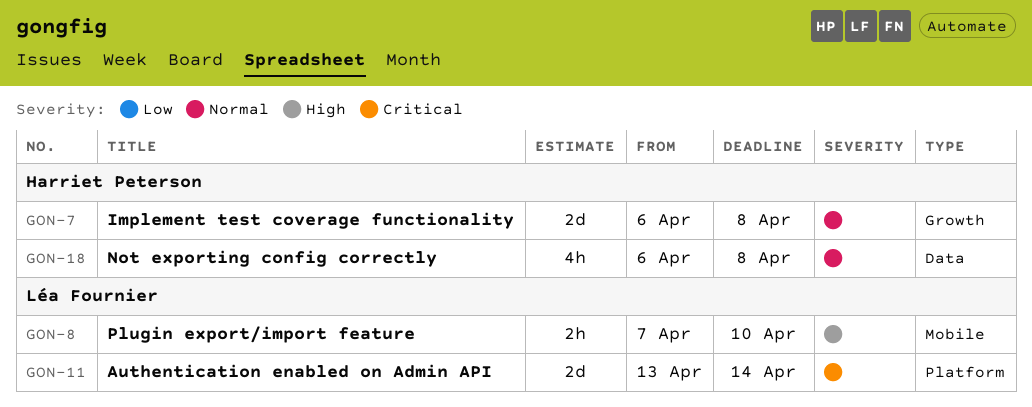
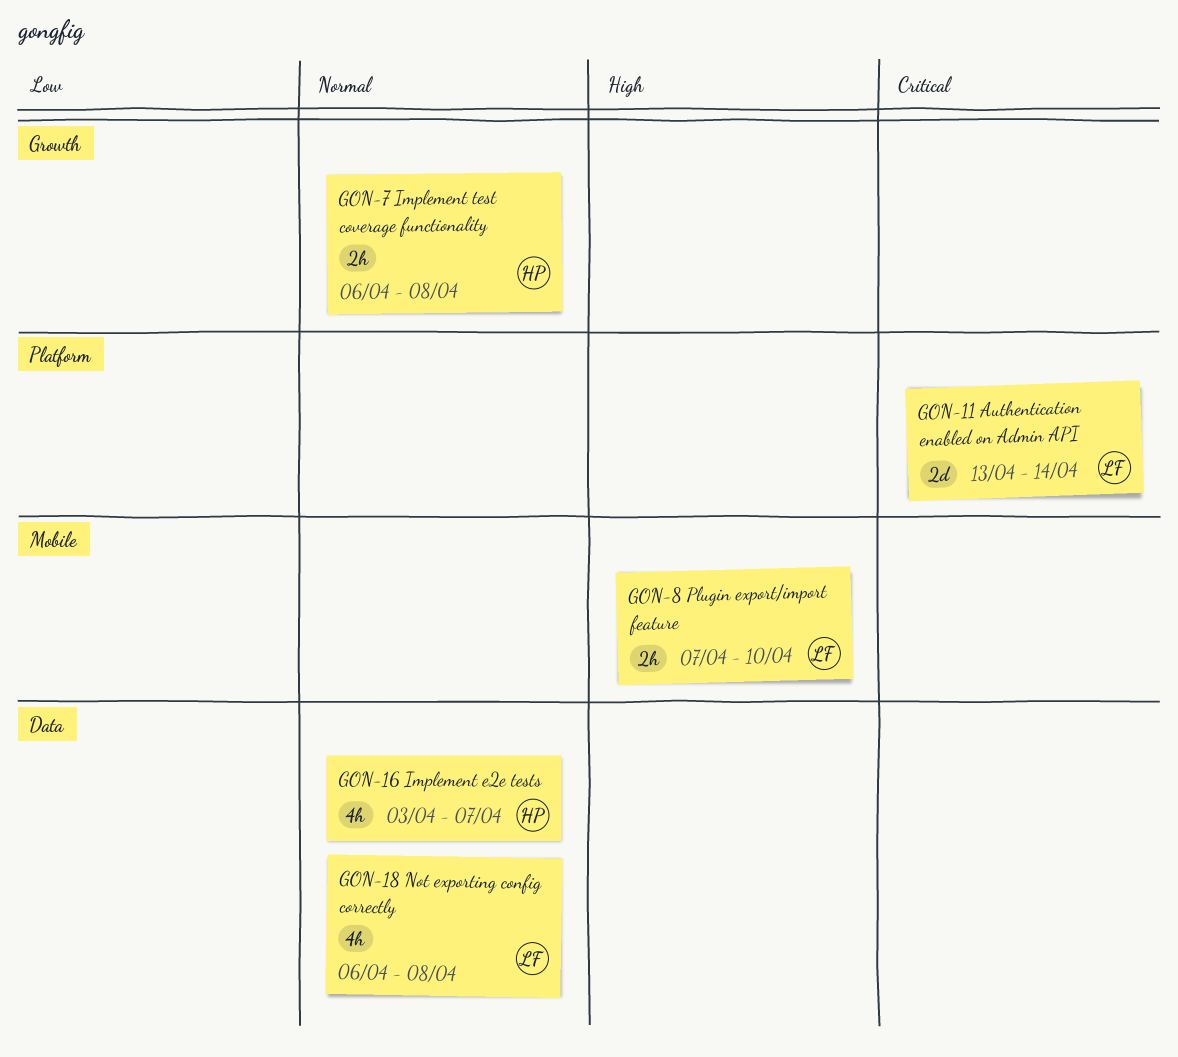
GON-7, estimate: 2d -> 2h
GON-16: none -> present
GON-18, owner: Harriet Peterson -> Léa Fournier

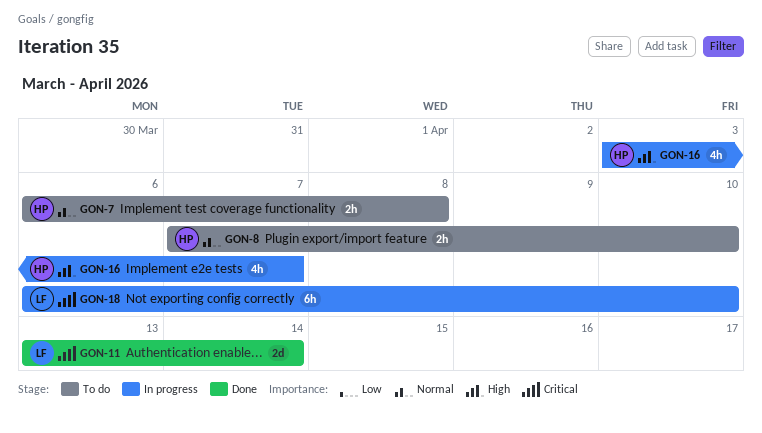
GON-8, owner: LF -> HP
GON-8, priority: High -> Normal
GON-16, priority: Normal -> High
GON-18, priority: Normal -> Critical
GON-18, estimate: 4h -> 6h
GON-18, due: Apr 8 -> Apr 10

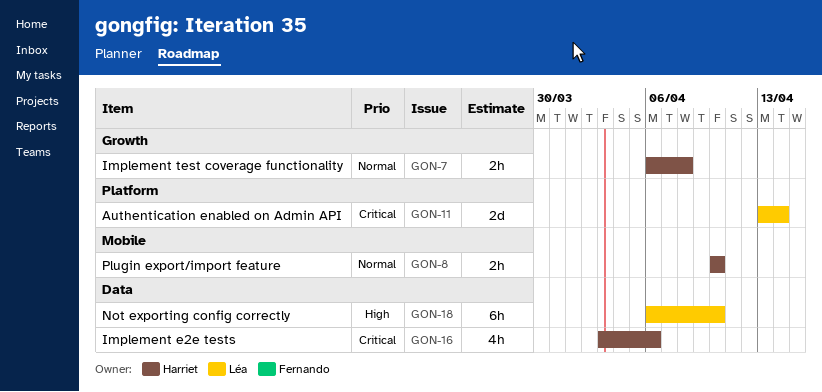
GON-8, start: Apr 7 -> Apr 10
GON-16, priority: High -> Critical
GON-16, due: Apr 7 -> Apr 6
GON-18, priority: Critical -> High

